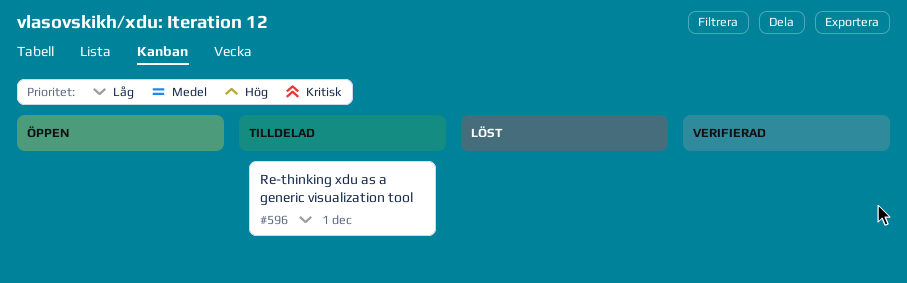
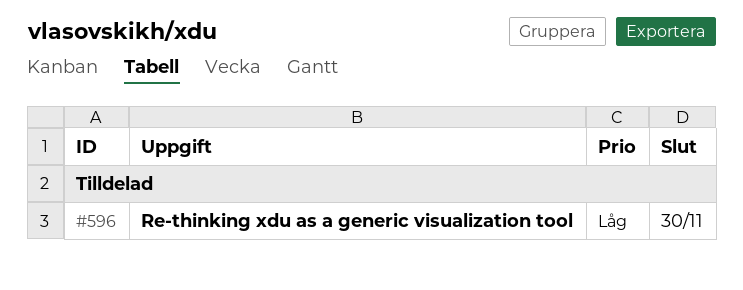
#596, due: Dec 1 -> Nov 30

